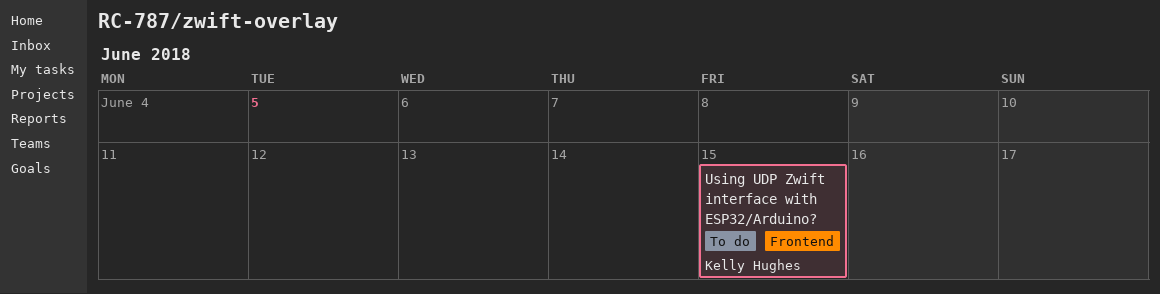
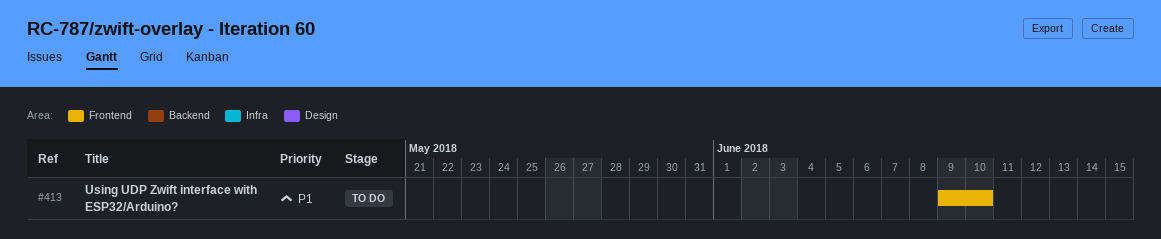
Using UDP Zwift interface with ESP32/Arduino?, due: Jun 15 -> Jun 10

